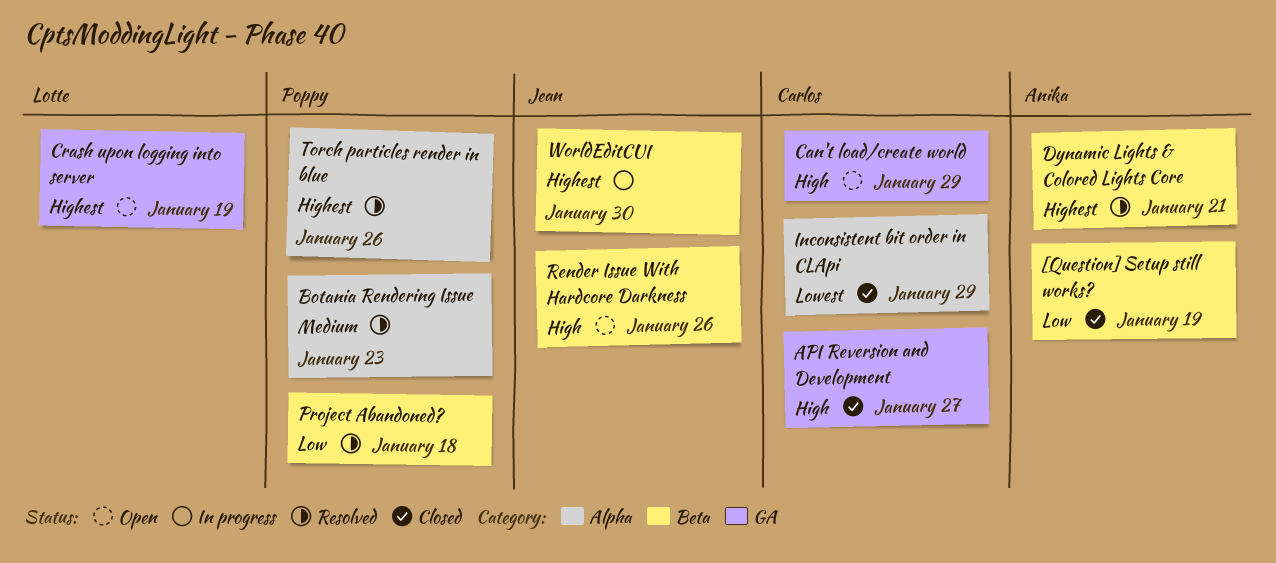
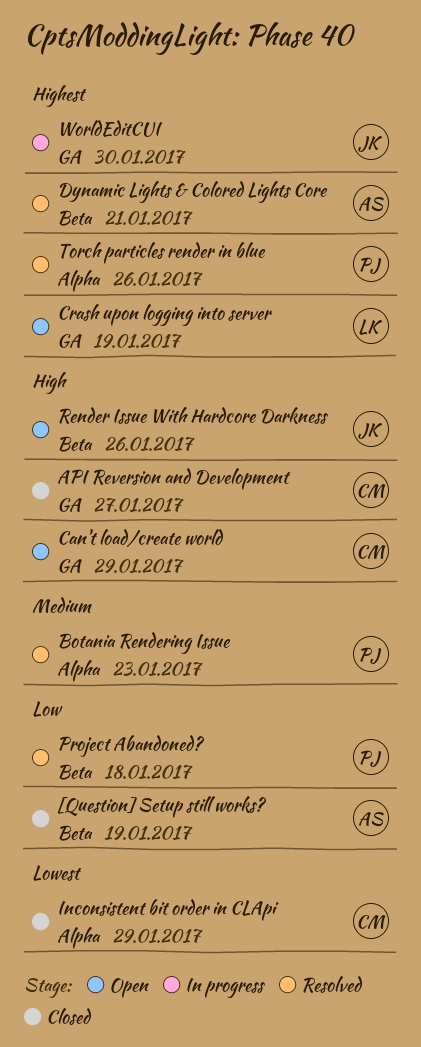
WorldEditCUI, label: Beta -> GA

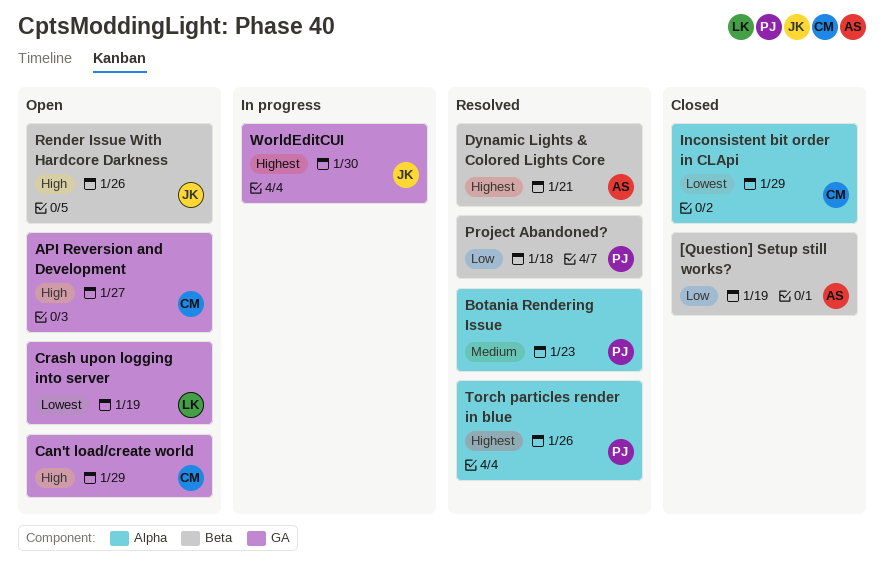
API Reversion and Development, status: Closed -> Open
Crash upon logging into server, priority: Highest -> Lowest

